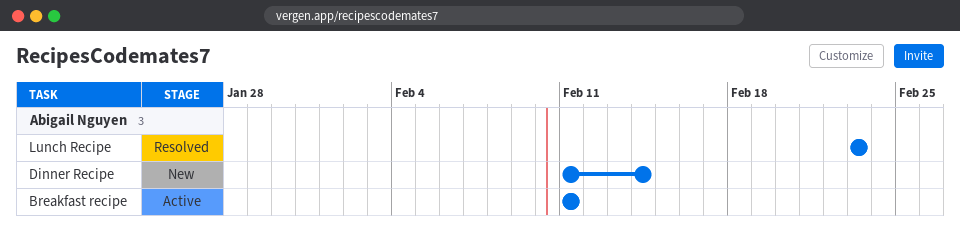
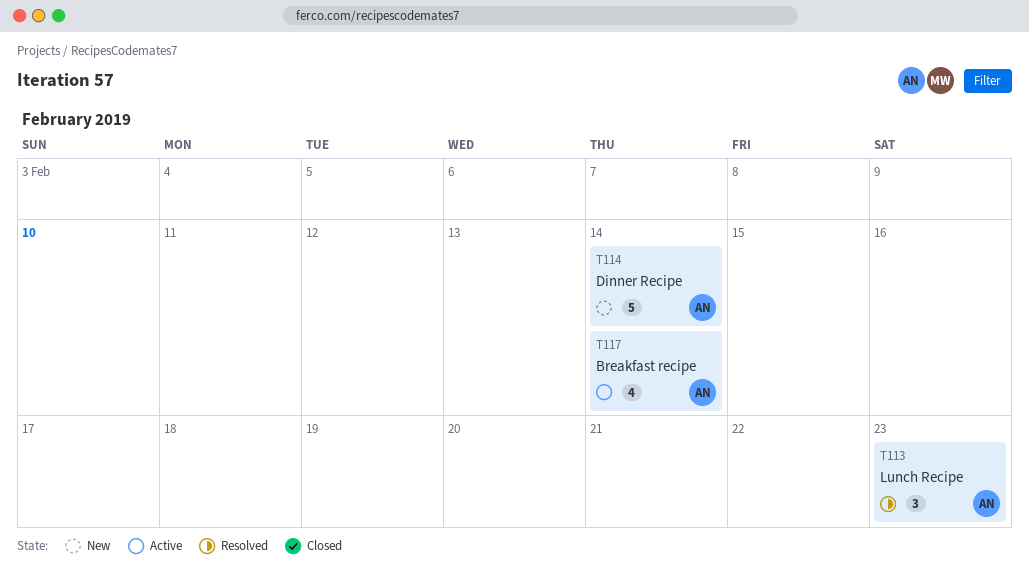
Breakfast recipe, due: Feb 11 -> Feb 14

